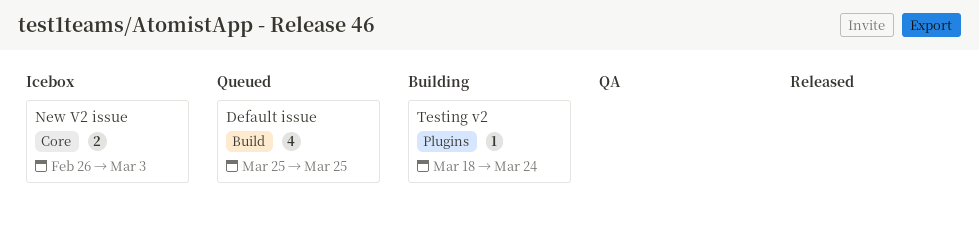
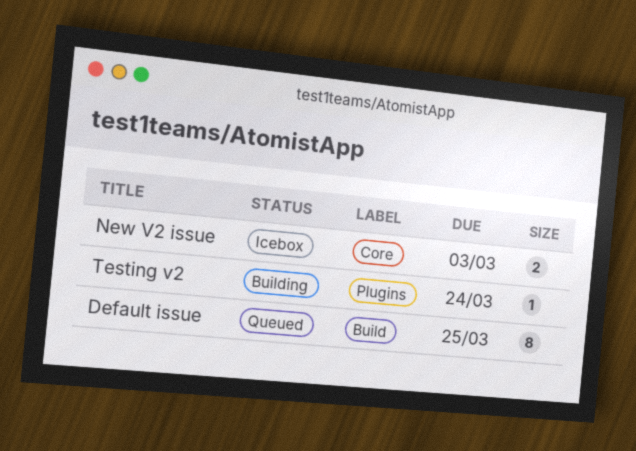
Default issue, estimate: 4 -> 8

